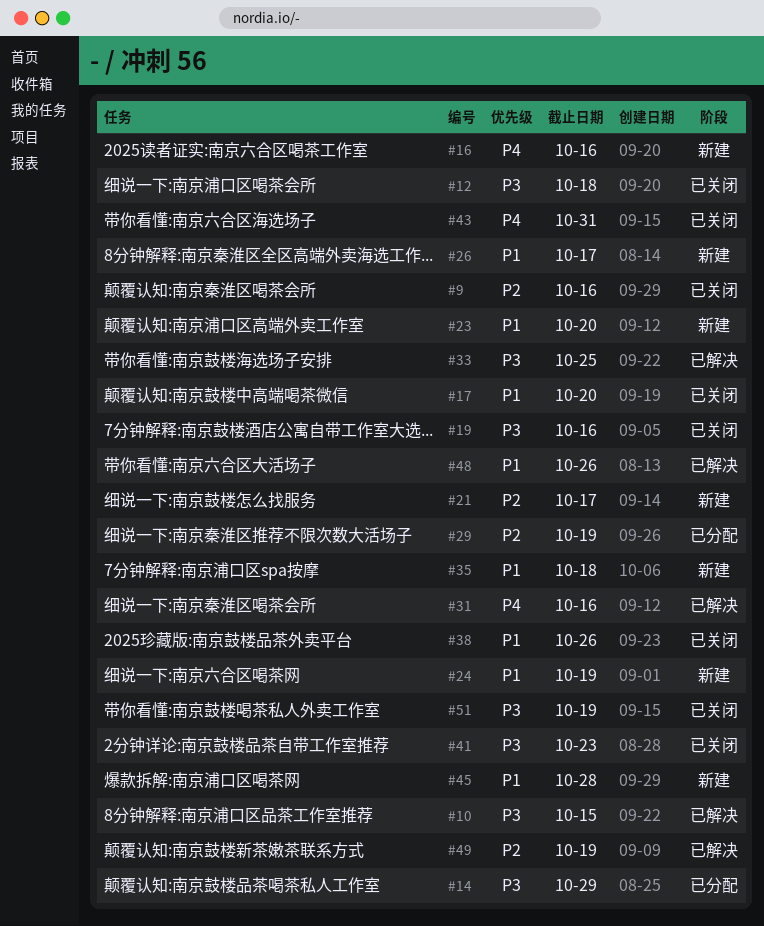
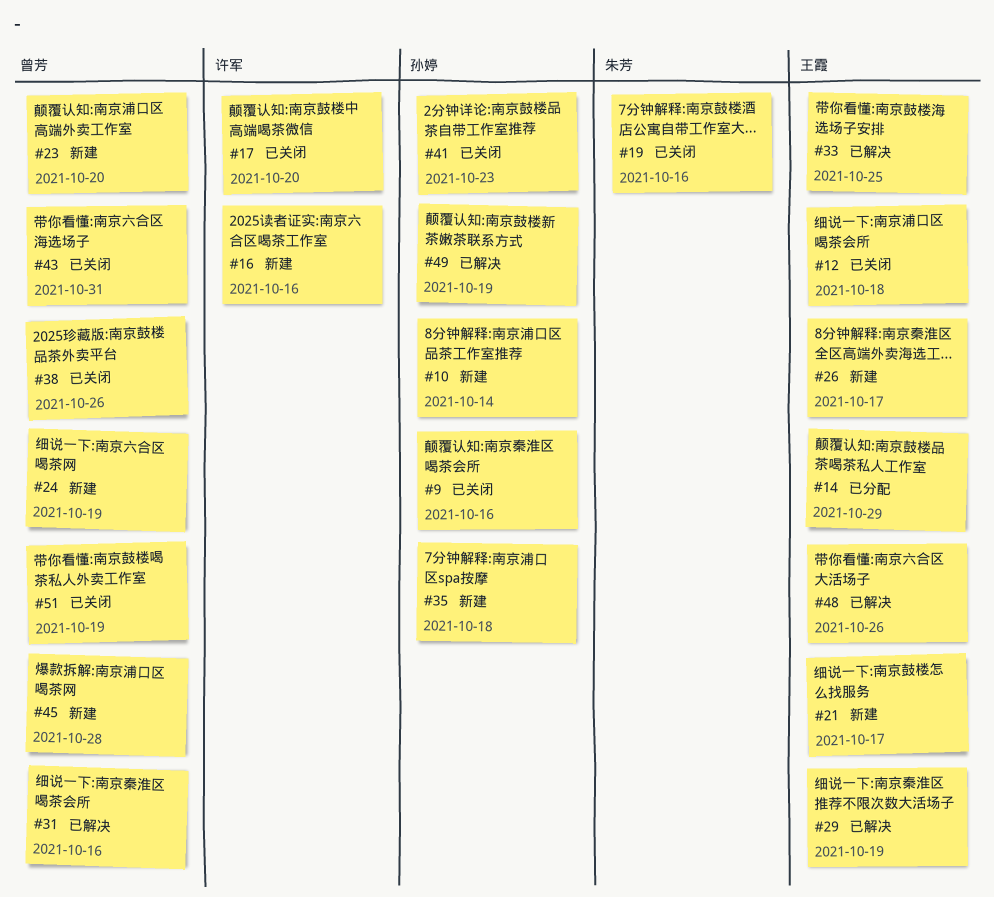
#10, status: 已解决 -> 新建
#10, due: Oct 15 -> Oct 14
#29, status: 已分配 -> 已解决

